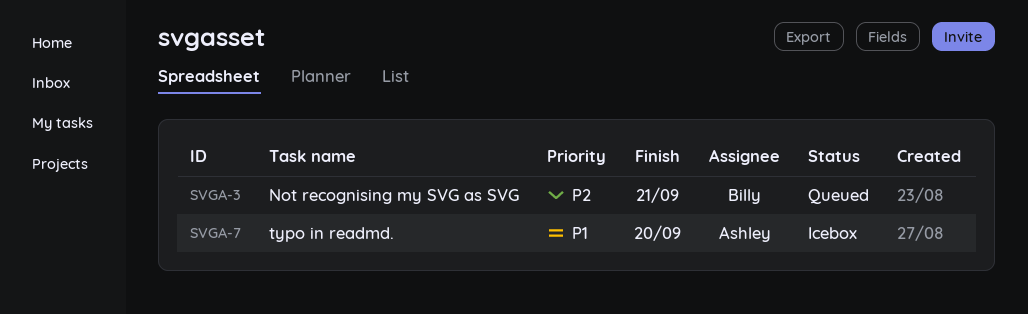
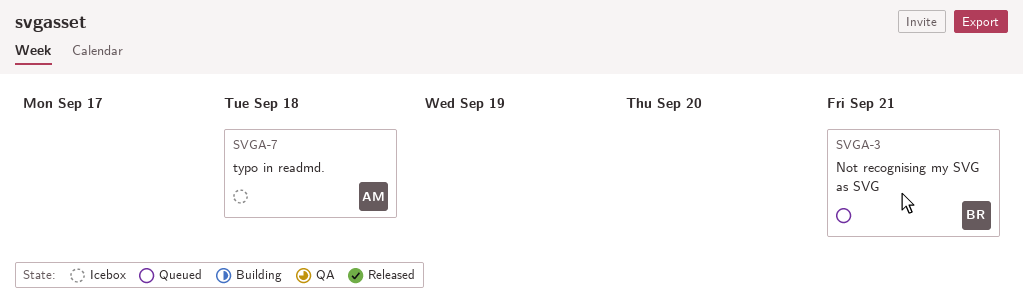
SVGA-7, due: Sep 20 -> Sep 18

